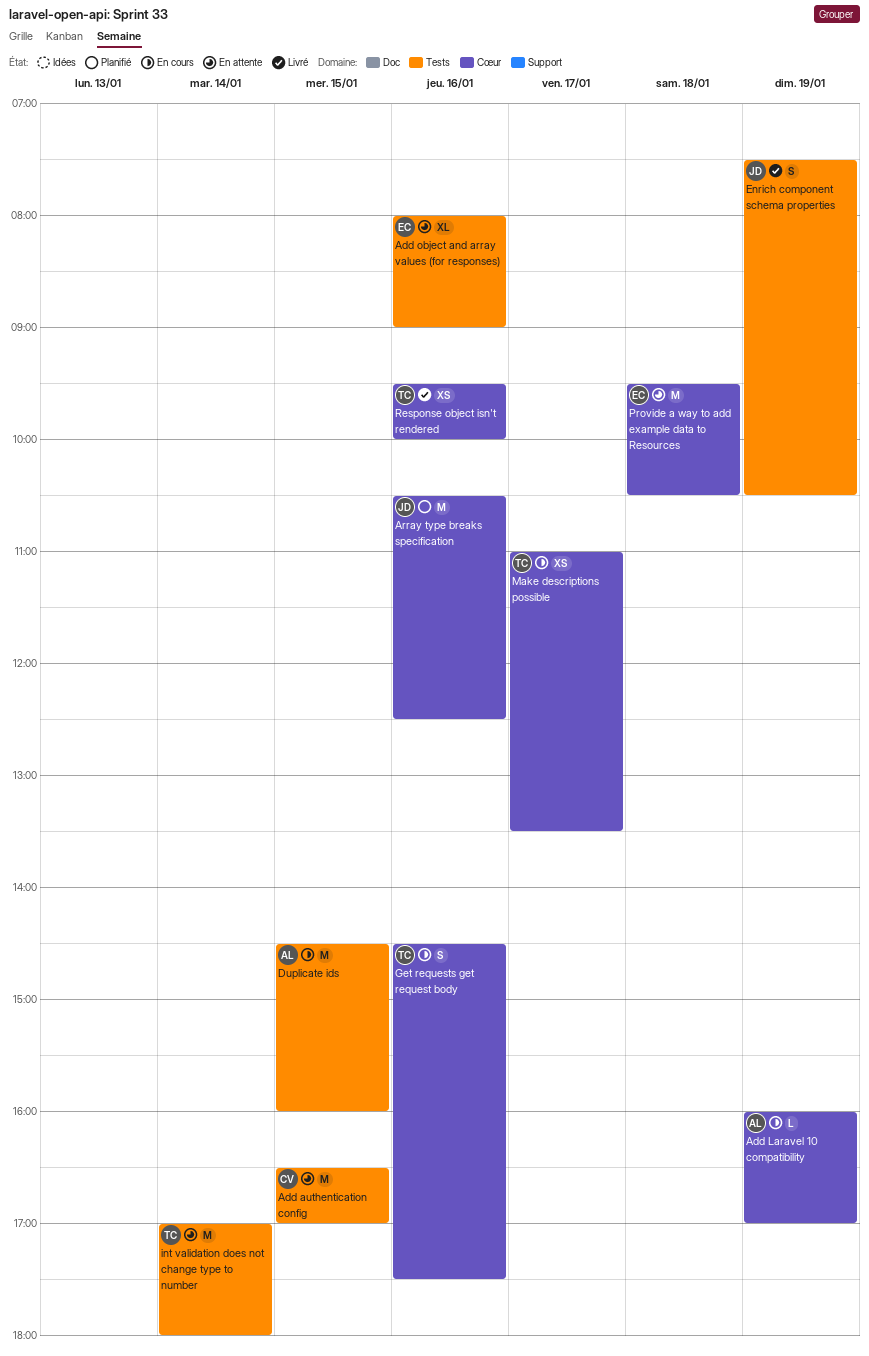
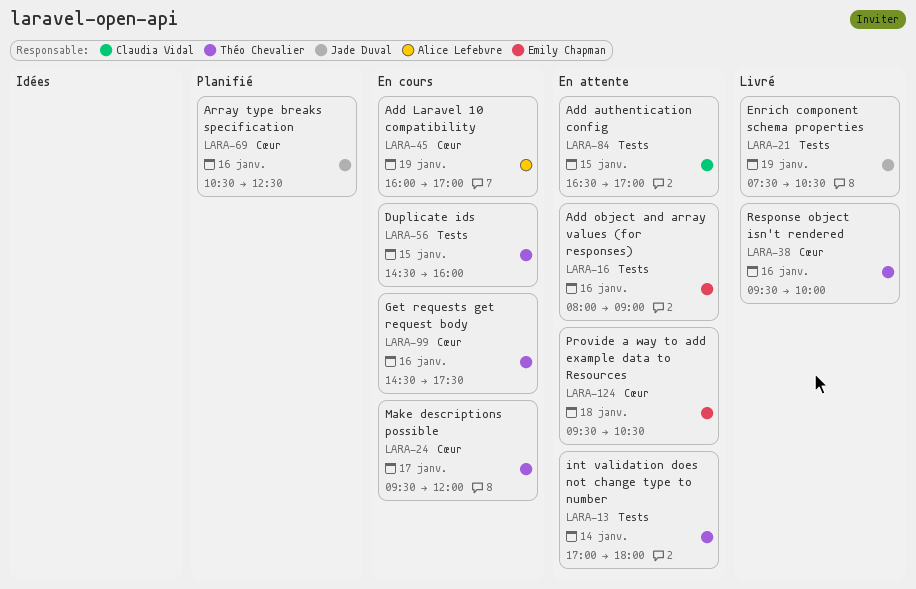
Duplicate ids, owner: Alice Lefebvre -> Théo Chevalier
Make descriptions possible, begins: 11:00 -> 09:30
Make descriptions possible, ends: 13:30 -> 12:00

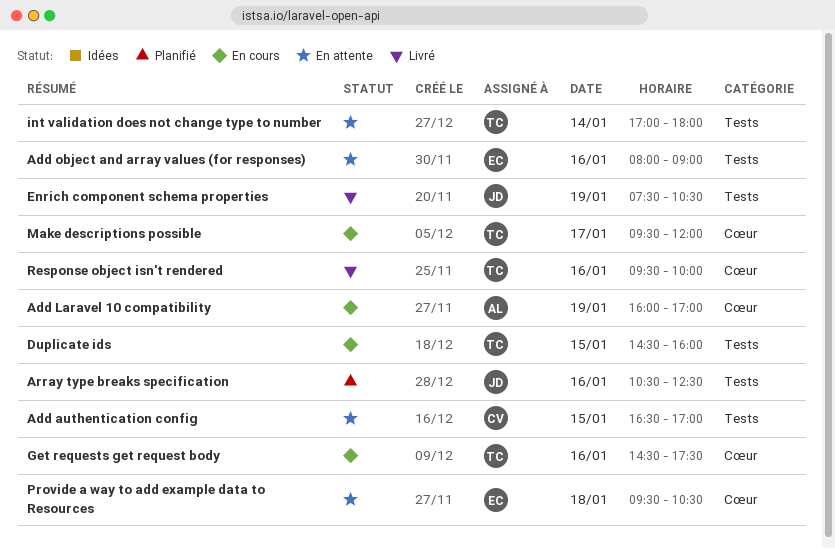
Array type breaks specification, label: Cœur -> Tests

